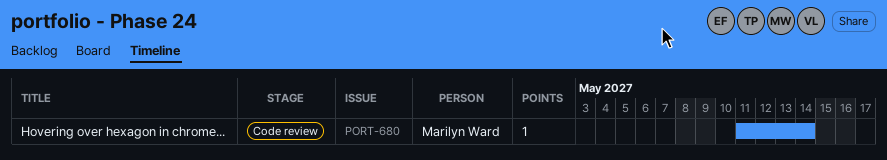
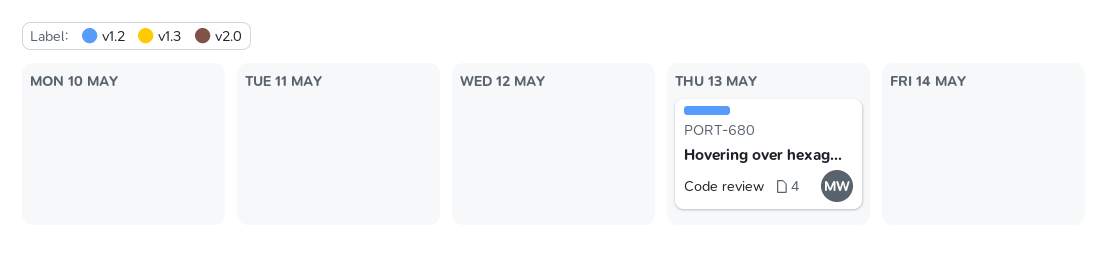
PORT-680, due: May 14 -> May 13

